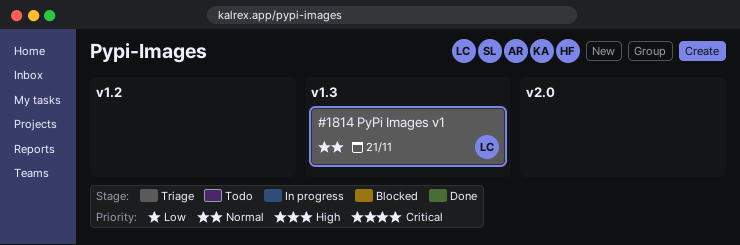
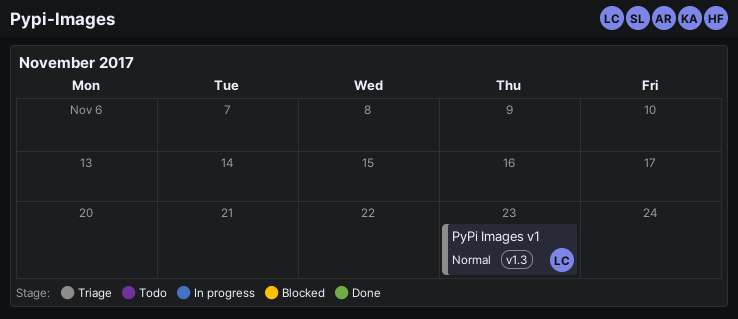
PyPi Images v1, due: Nov 21 -> Nov 23

